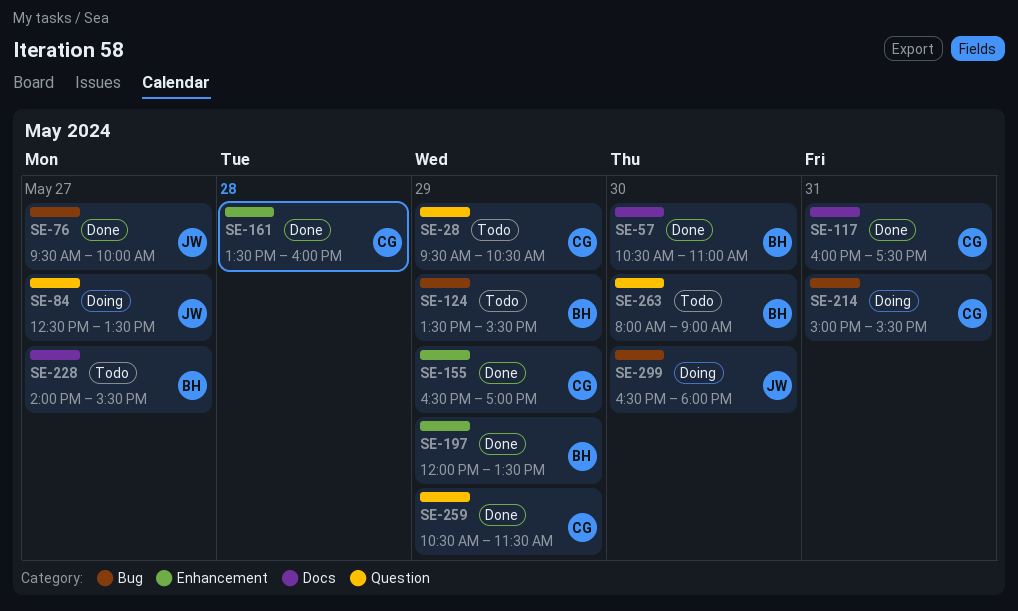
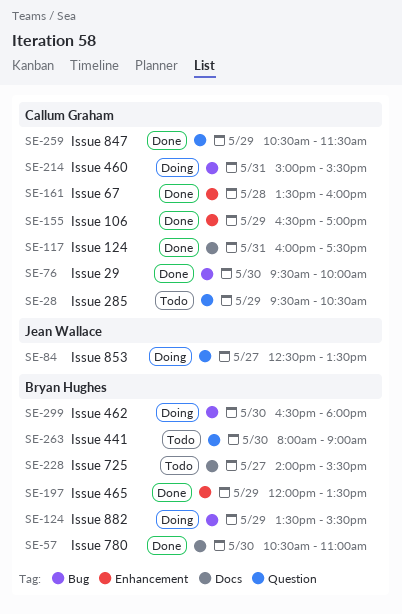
SE-76, owner: Jean Wallace -> Callum Graham
SE-76, day: May 27 -> May 30
SE-124, status: Todo -> Doing
SE-299, owner: Jean Wallace -> Bryan Hughes

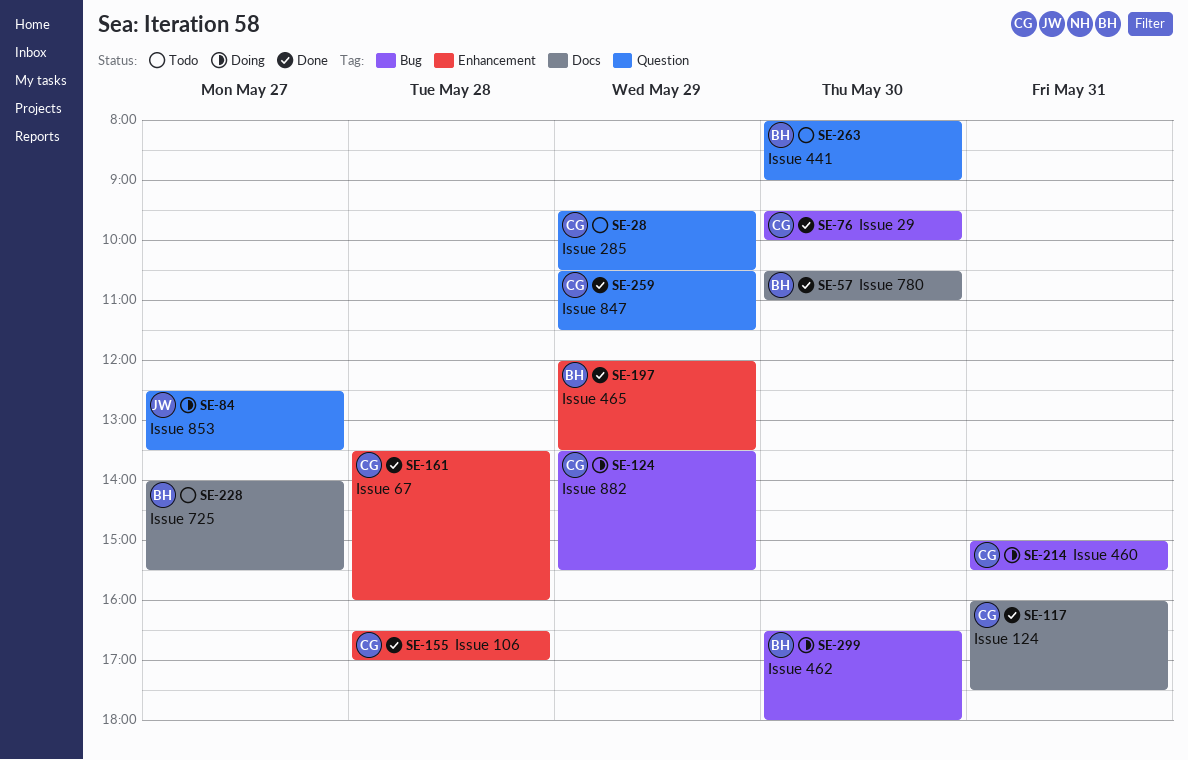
SE-124, owner: Bryan Hughes -> Callum Graham
SE-155, day: May 29 -> May 28

